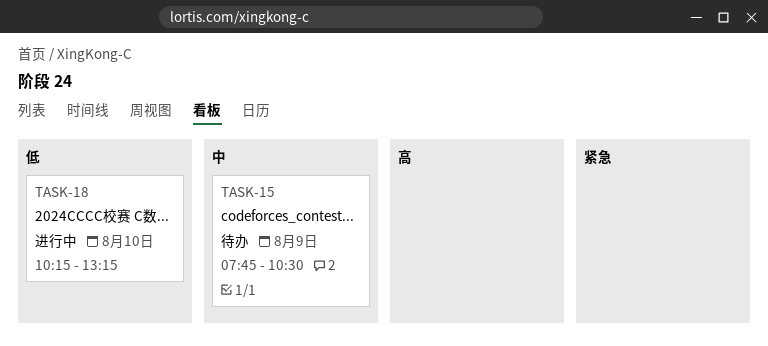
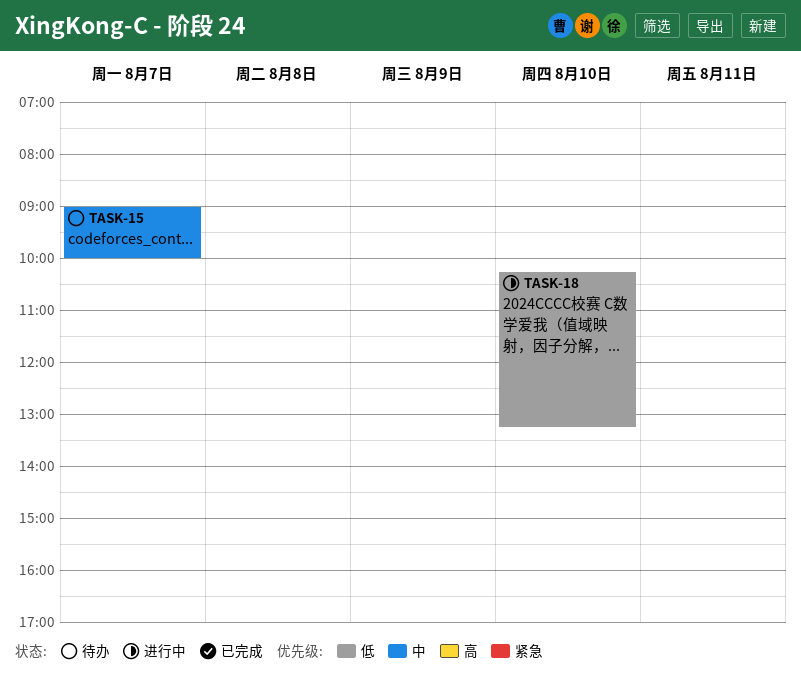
TASK-15, day: Aug 9 -> Aug 7
TASK-15, begins: 07:45 -> 09:00
TASK-15, ends: 10:30 -> 10:00

